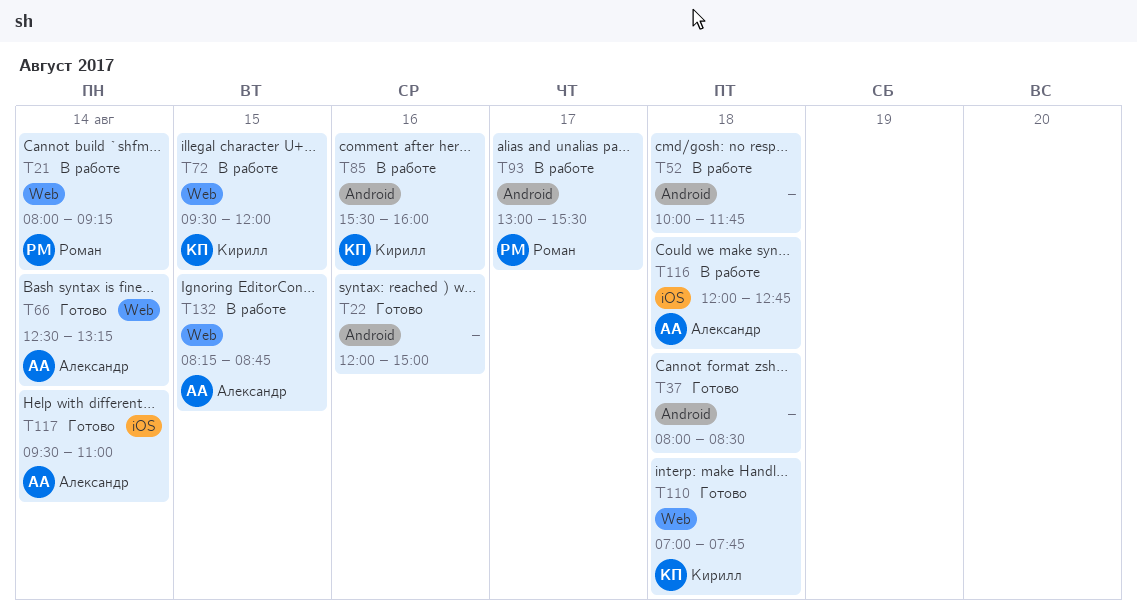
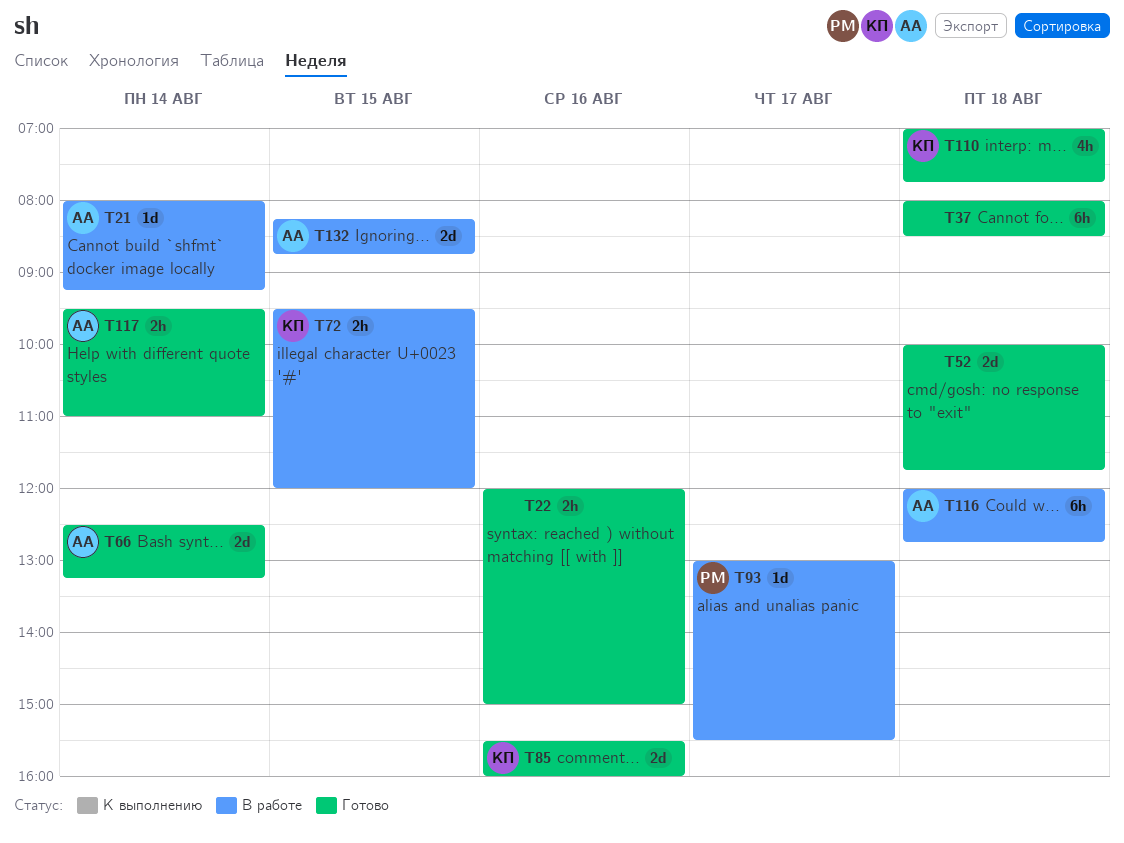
T21, owner: Роман -> Александр
T52, status: В работе -> Готово
T85, status: В работе -> Готово

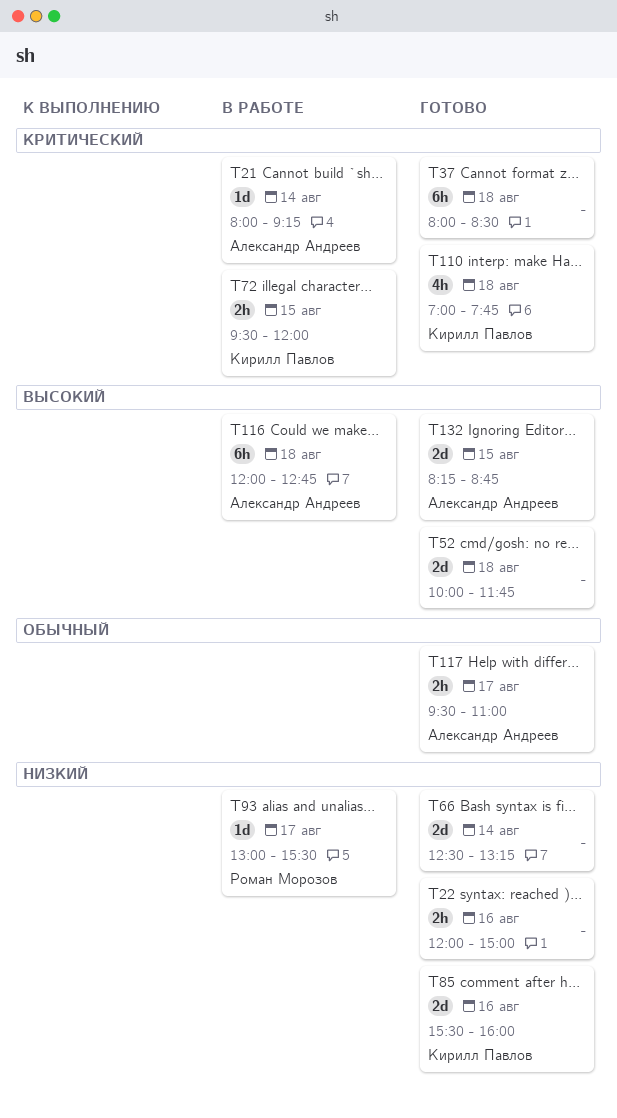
T66, owner: Александр Андреев -> none
T117, day: Aug 14 -> Aug 17
T132, status: В работе -> Готово

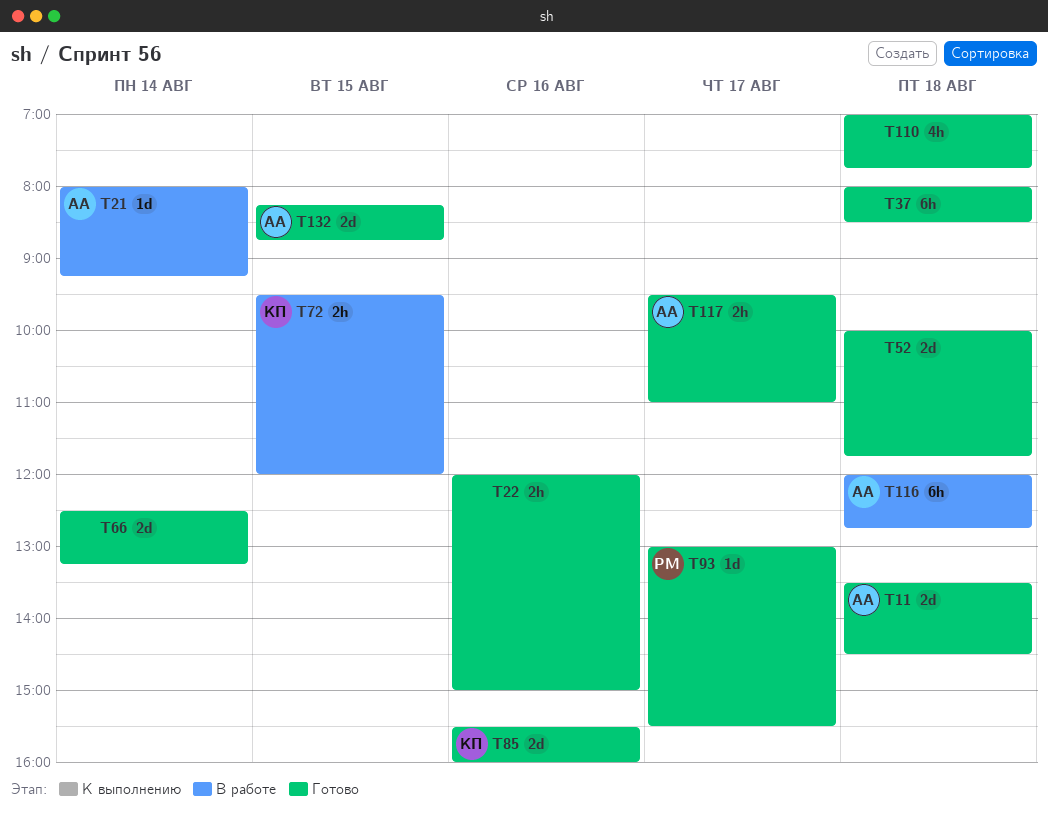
T11: none -> present
T93, status: В работе -> Готово
T110, owner: Кирилл Павлов -> none

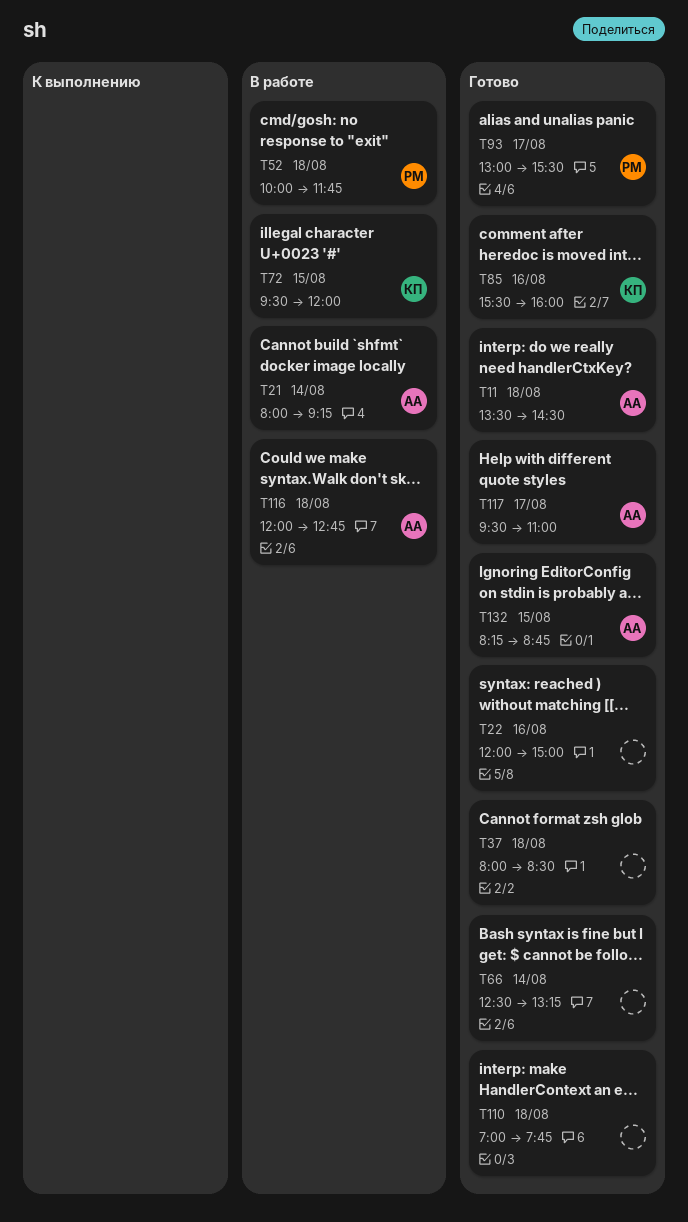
T52, status: Готово -> В работе
T52, owner: none -> РМ

